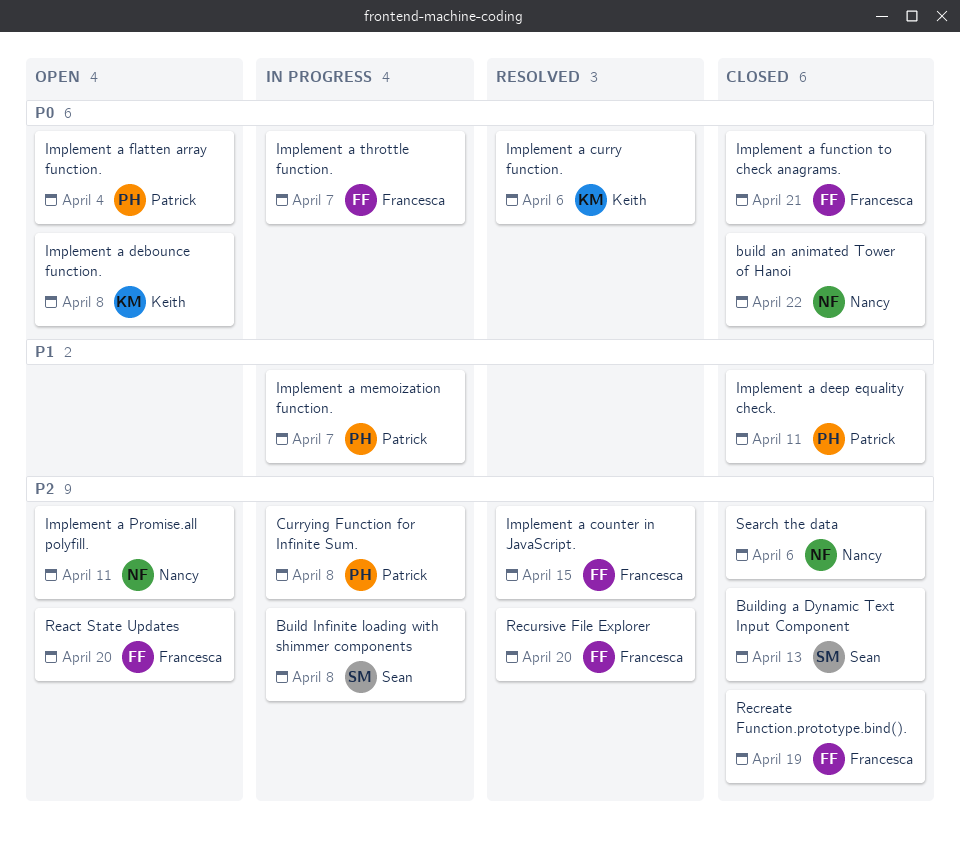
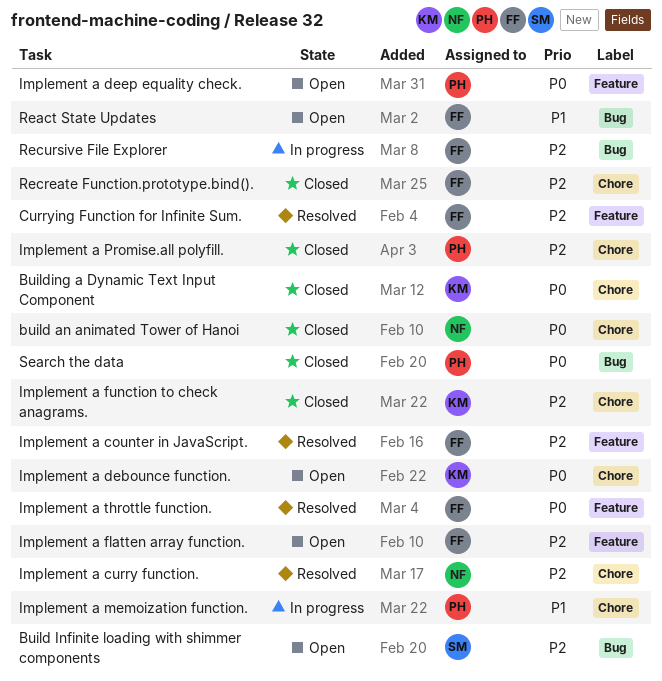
Build Infinite loading with shimmer components, status: In progress -> Open
Building a Dynamic Text Input Component, owner: Sean -> Keith
Building a Dynamic Text Input Component, priority: P2 -> P0
Currying Function for Infinite Sum., status: In progress -> Resolved
Currying Function for Infinite Sum., owner: Patrick -> Francesca
Implement a curry function., owner: Keith -> Nancy
Implement a curry function., priority: P0 -> P2
Implement a deep equality check., status: Closed -> Open
Implement a deep equality check., priority: P1 -> P0
Implement a flatten array function., owner: Patrick -> Francesca
Implement a flatten array function., priority: P0 -> P2
Implement a function to check anagrams., owner: Francesca -> Keith
Implement a function to check anagrams., priority: P0 -> P2
Implement a Promise.all polyfill., status: Open -> Closed
Implement a Promise.all polyfill., owner: Nancy -> Patrick
Implement a throttle function., status: In progress -> Resolved
React State Updates, priority: P2 -> P1
Recursive File Explorer, status: Resolved -> In progress
Search the data, owner: Nancy -> Patrick
Search the data, priority: P2 -> P0

